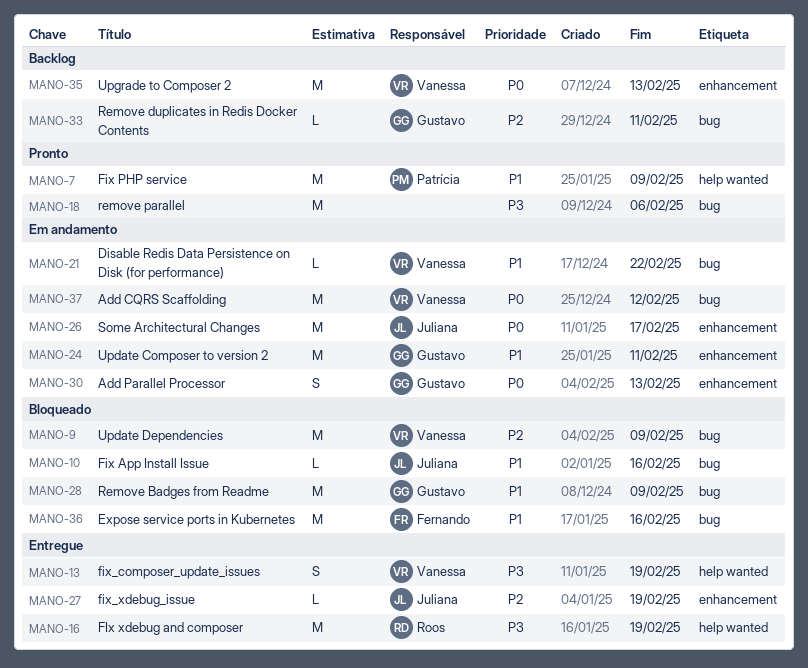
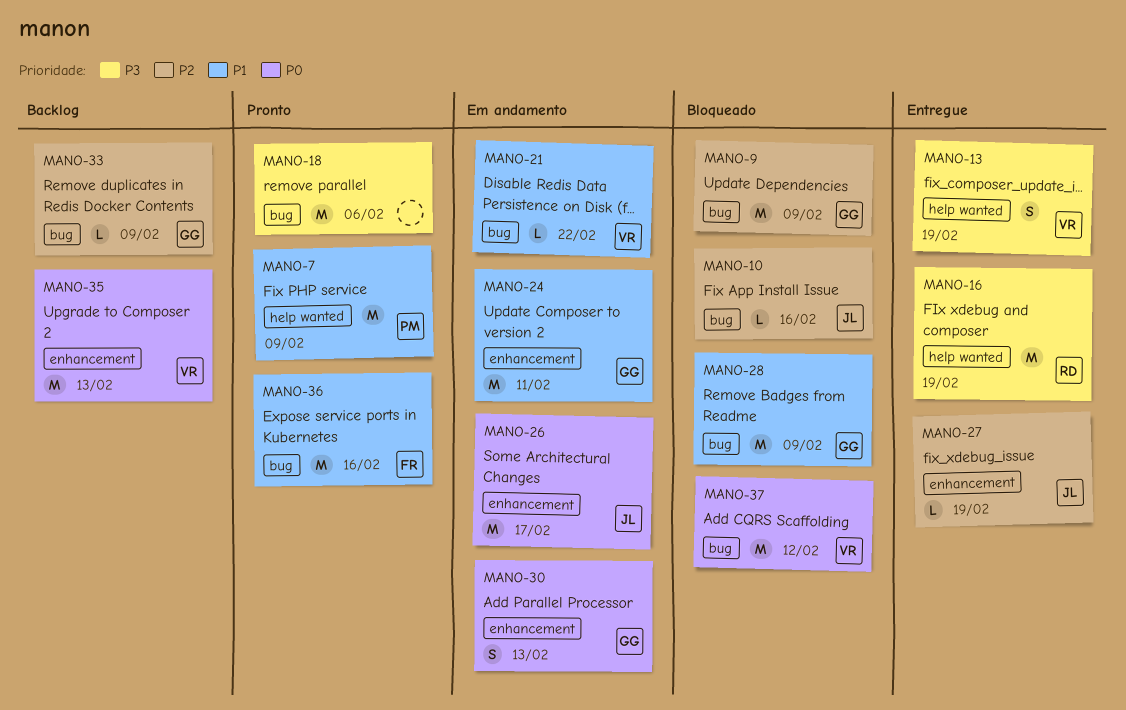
MANO-9, owner: Vanessa -> Gustavo
MANO-10, priority: P1 -> P2
MANO-33, due: Feb 11 -> Feb 9
MANO-36, status: Bloqueado -> Pronto
MANO-37, status: Em andamento -> Bloqueado

